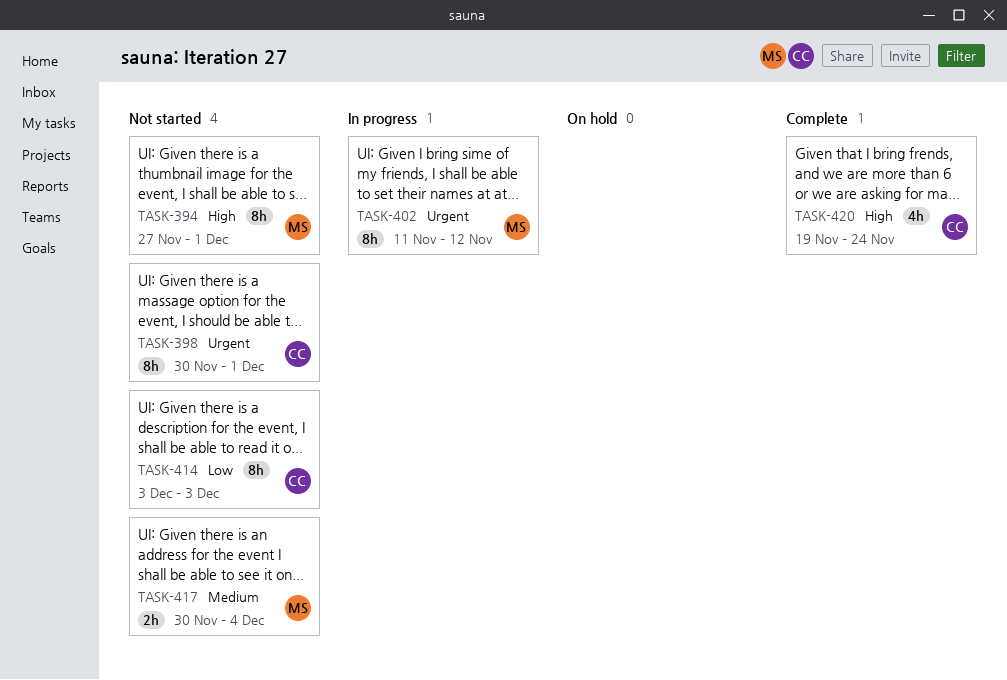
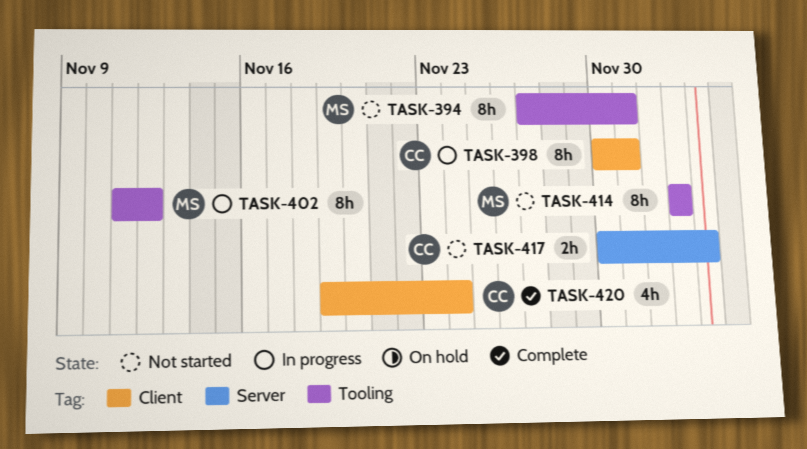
TASK-398, status: Not started -> In progress
TASK-414, owner: CC -> MS
TASK-417, owner: MS -> CC

